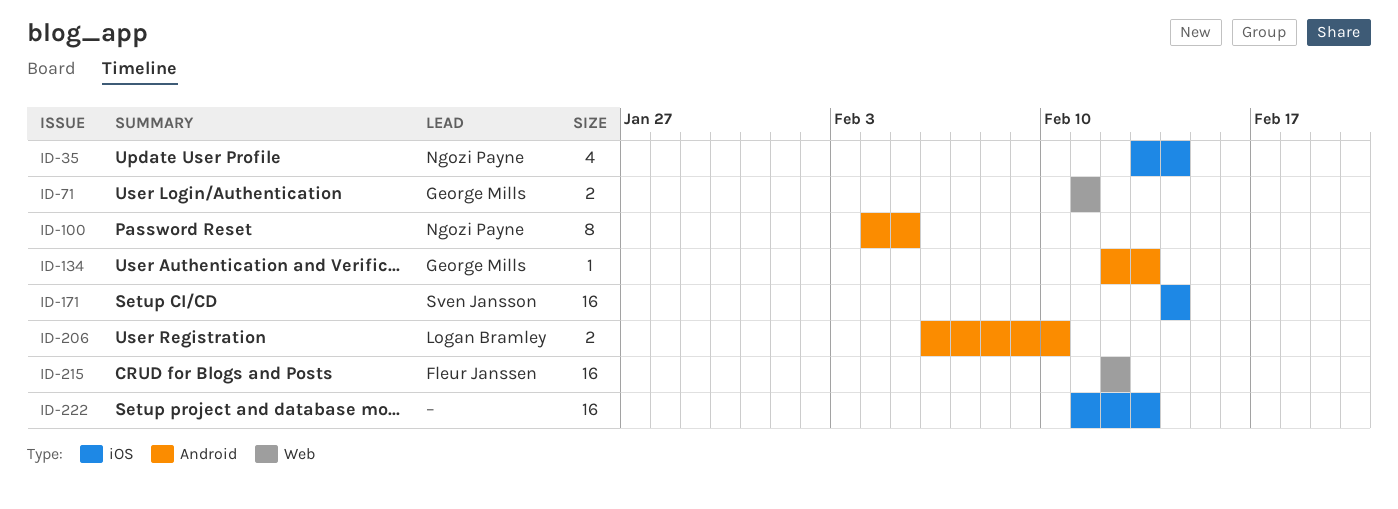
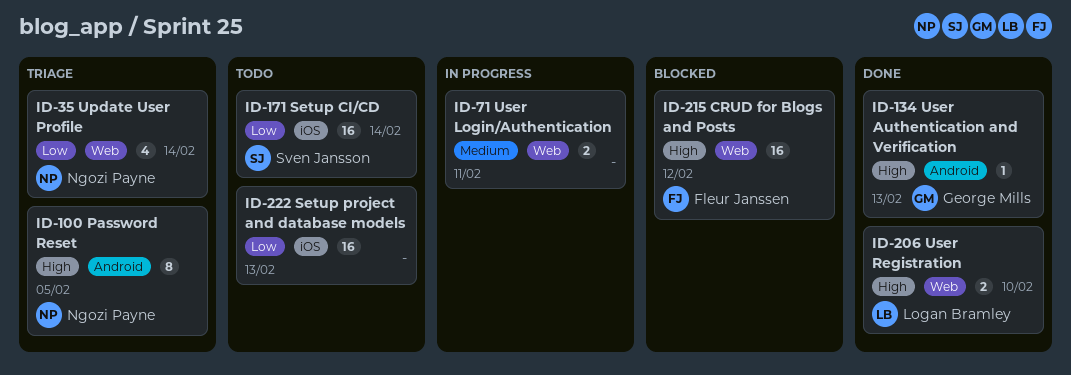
ID-35, label: iOS -> Web
ID-71, owner: George Mills -> none
ID-206, label: Android -> Web

